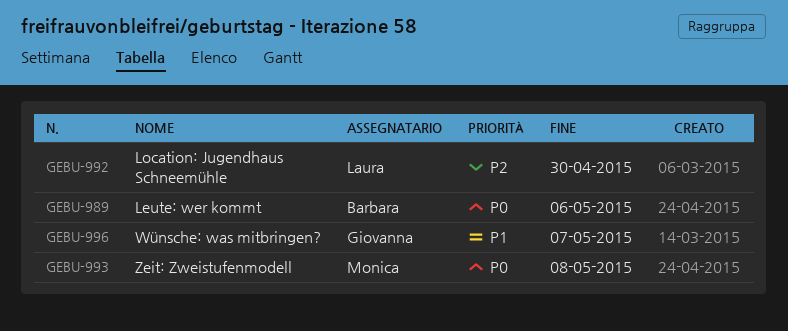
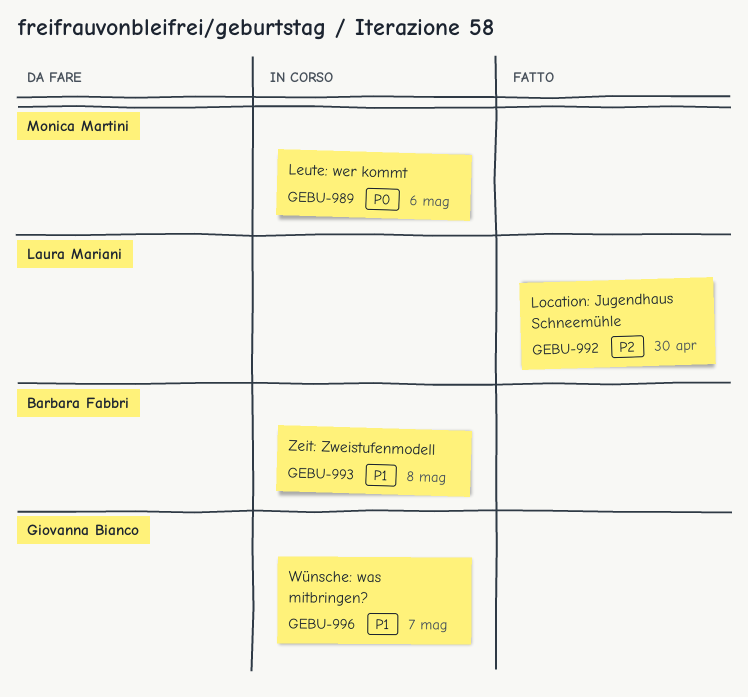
GEBU-989, owner: Barbara Fabbri -> Monica Martini
GEBU-993, owner: Monica Martini -> Barbara Fabbri
GEBU-993, priority: P0 -> P1

